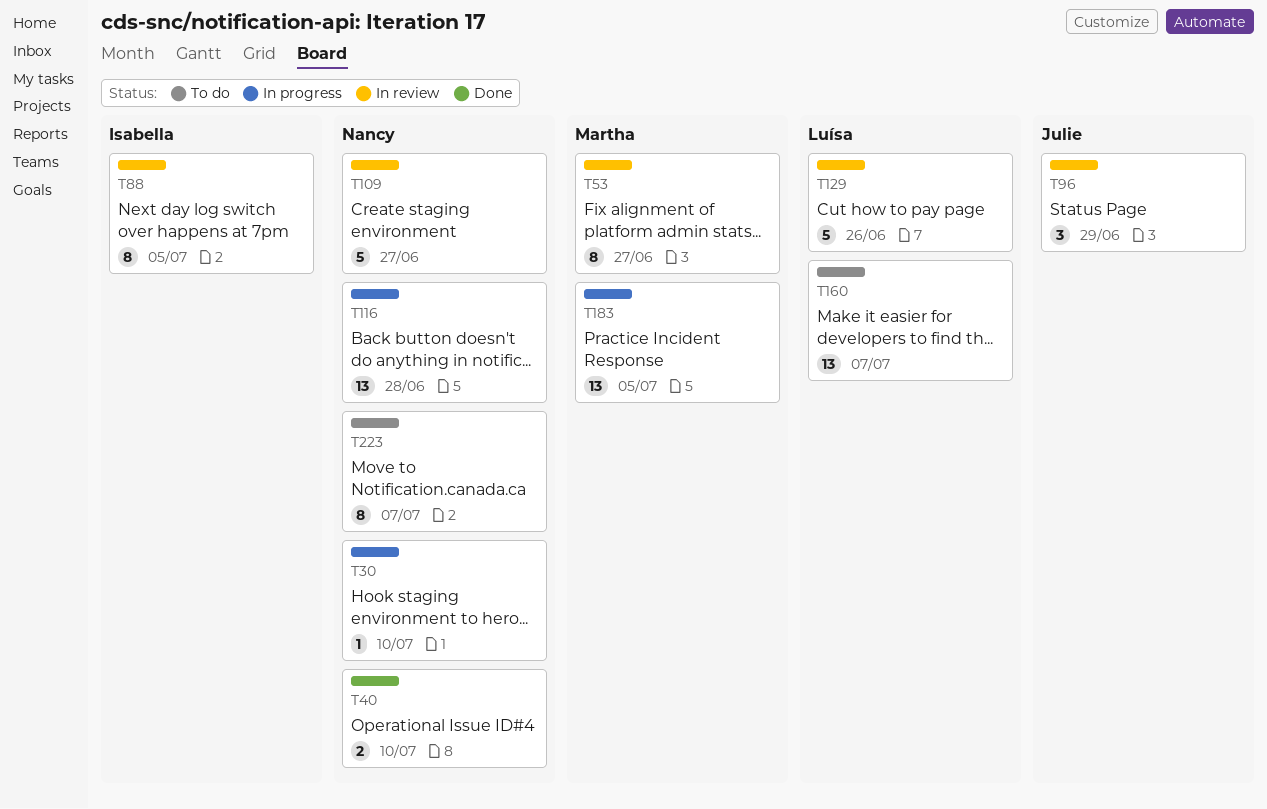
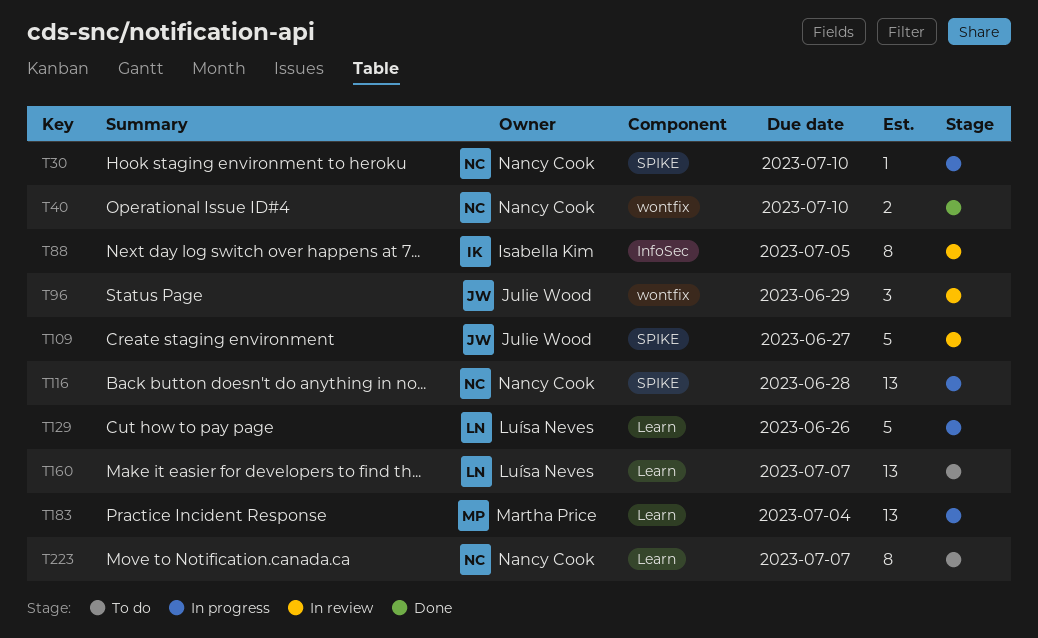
T53: present -> none
T109, owner: Nancy Cook -> Julie Wood
T129, status: In review -> In progress
T183, due: Jul 5 -> Jul 4

